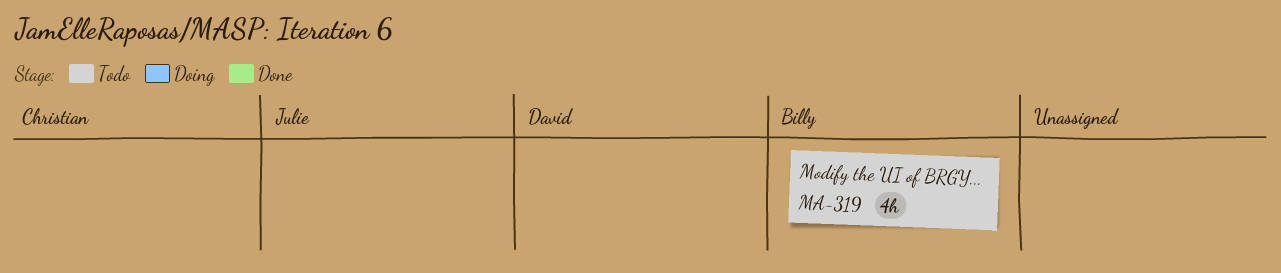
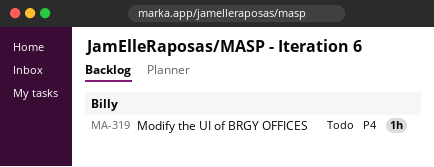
MA-319, estimate: 4h -> 1h

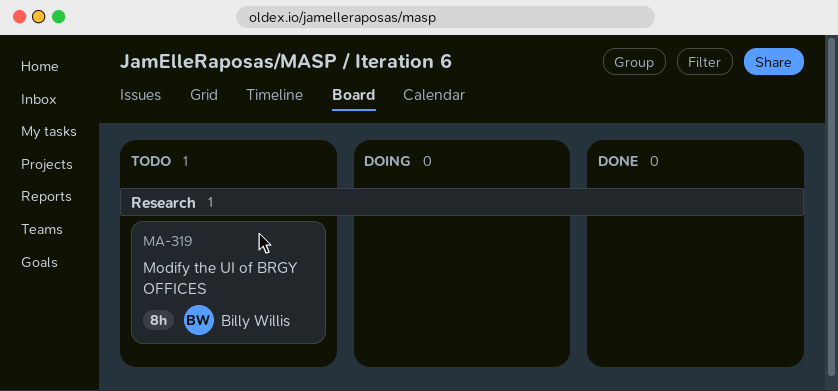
MA-319, estimate: 1h -> 8h

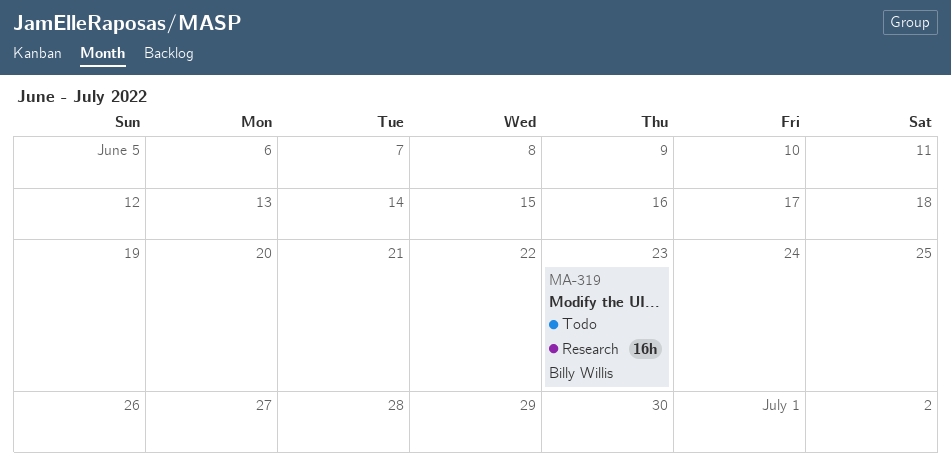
MA-319, estimate: 8h -> 16h

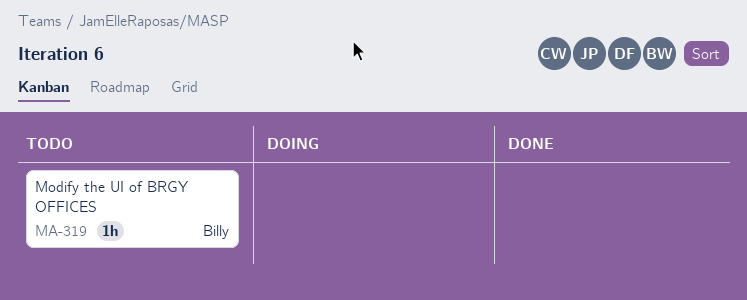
MA-319, estimate: 16h -> 1h

